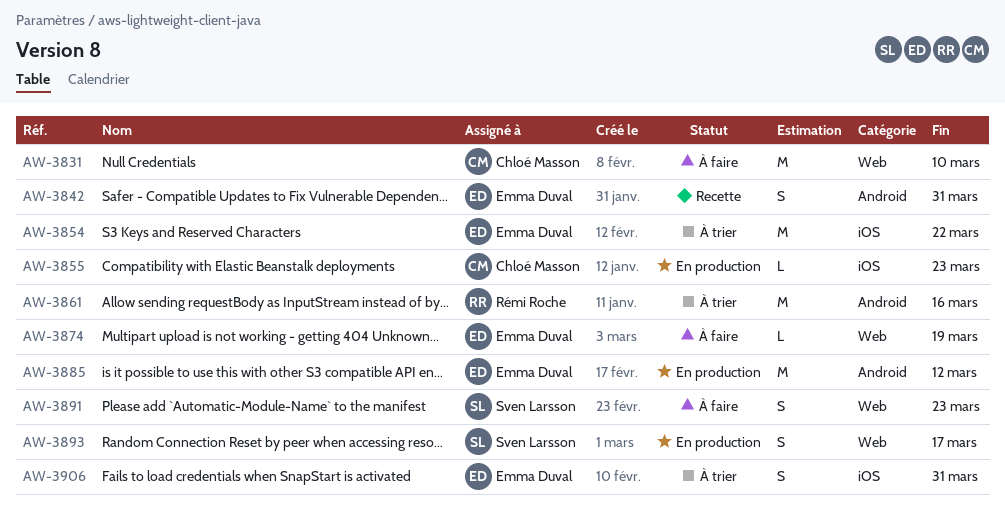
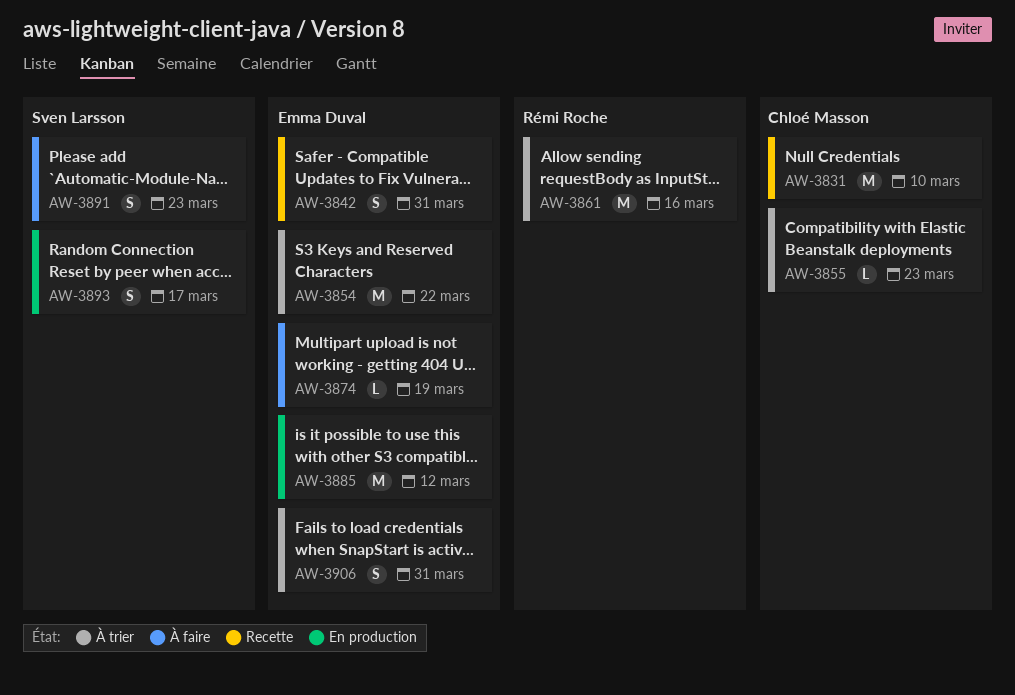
AW-3831, status: À faire -> Recette
AW-3855, status: En production -> À trier

